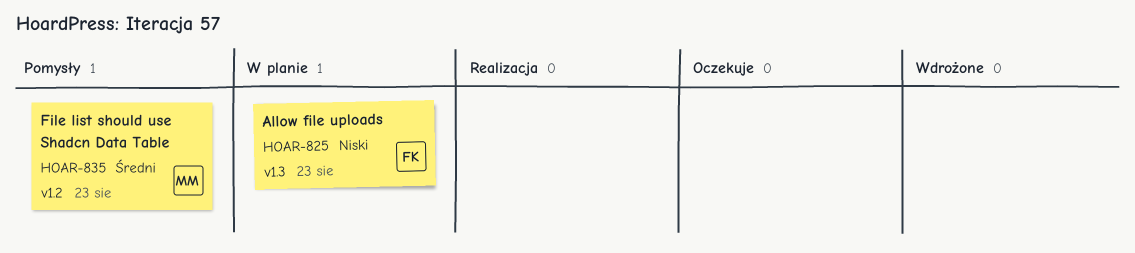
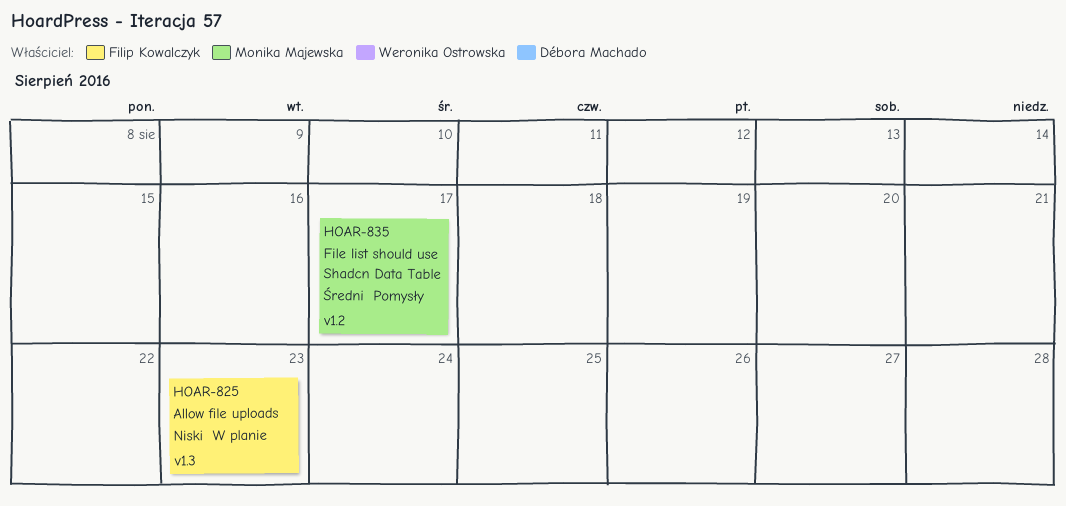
HOAR-835, due: Aug 23 -> Aug 17

